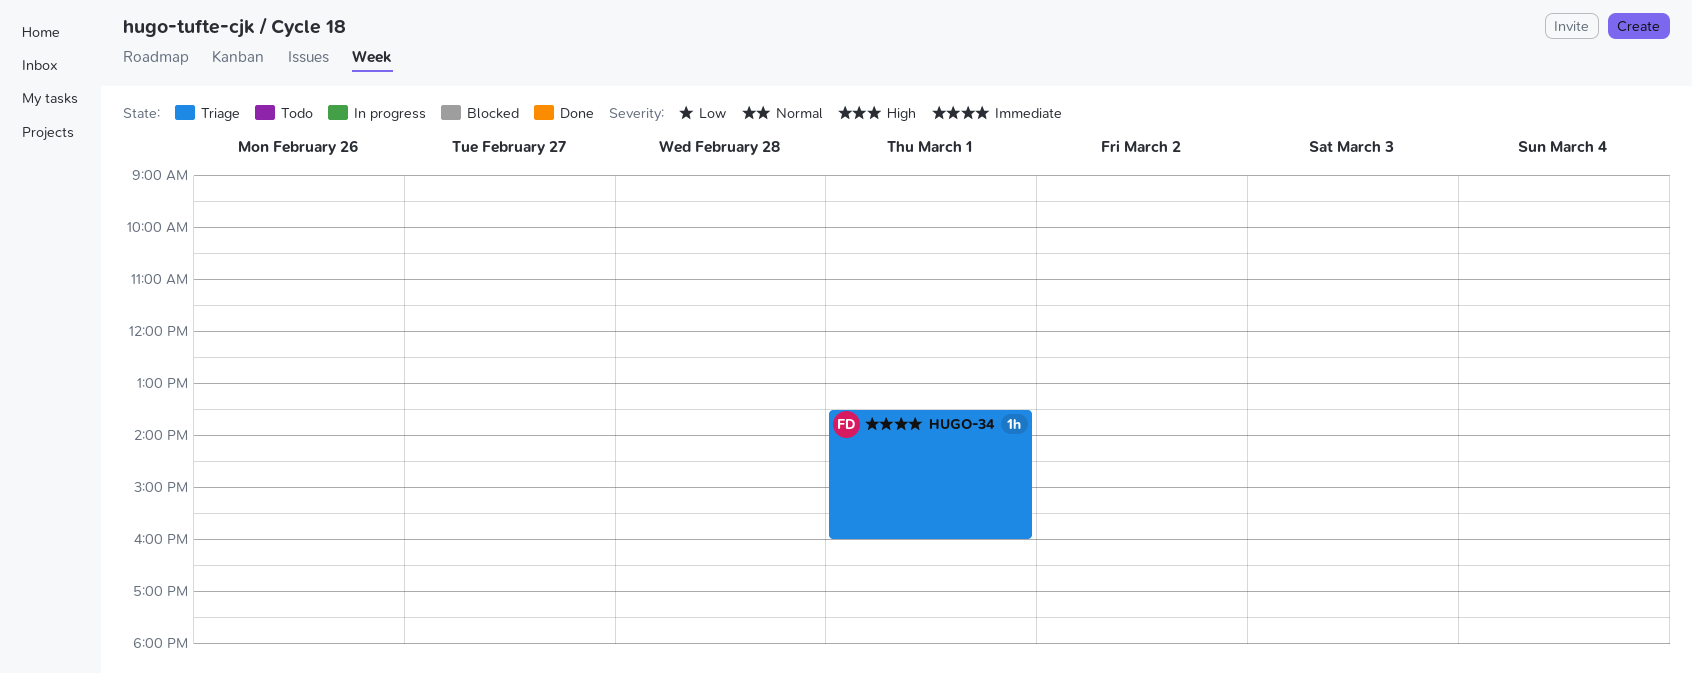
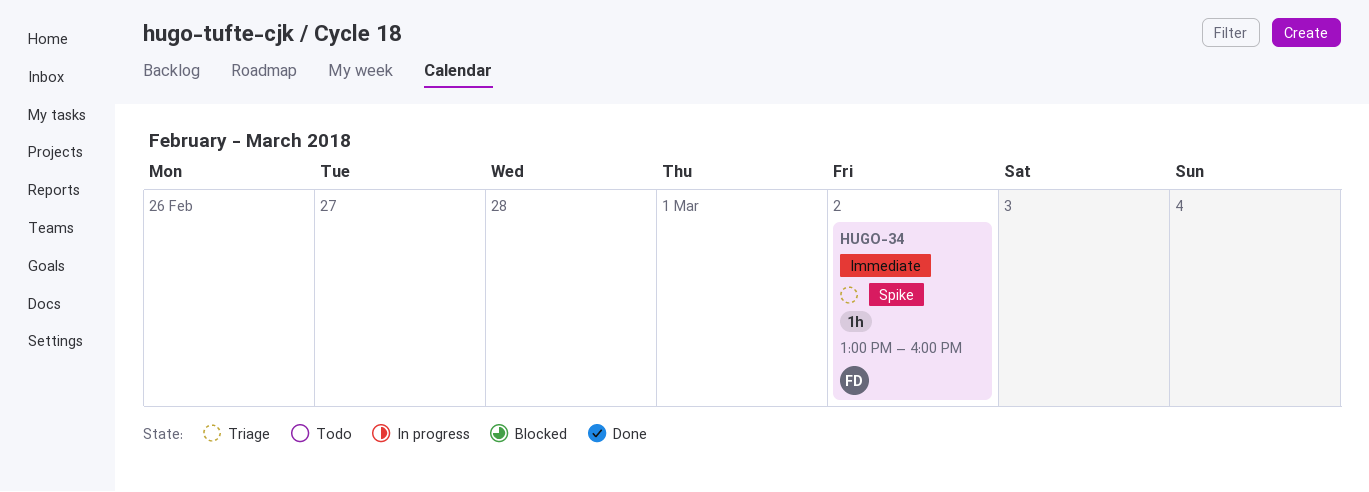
HUGO-34, day: Mar 1 -> Mar 2
HUGO-34, begins: 13:30 -> 13:00

